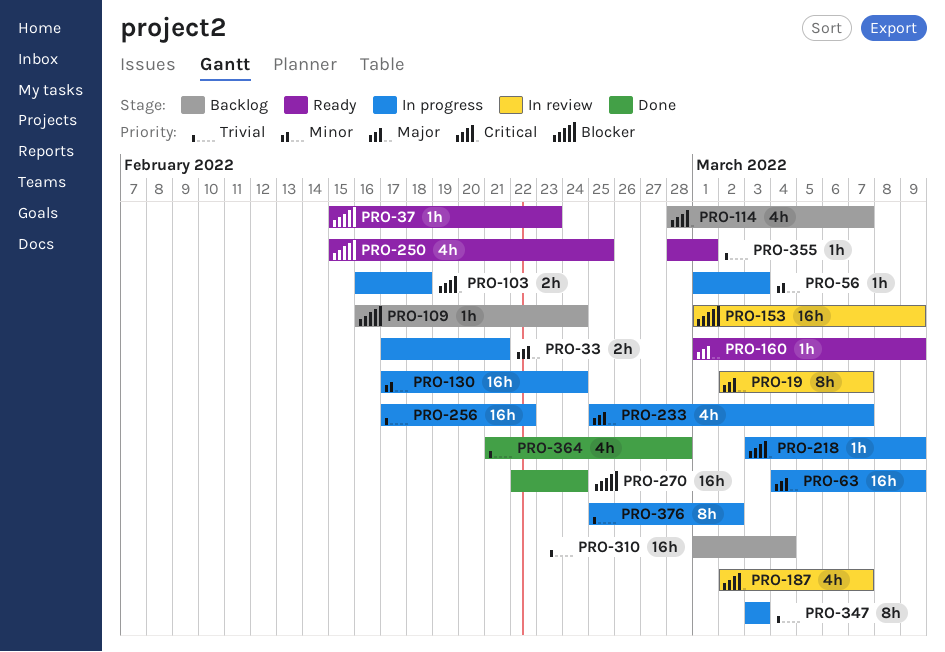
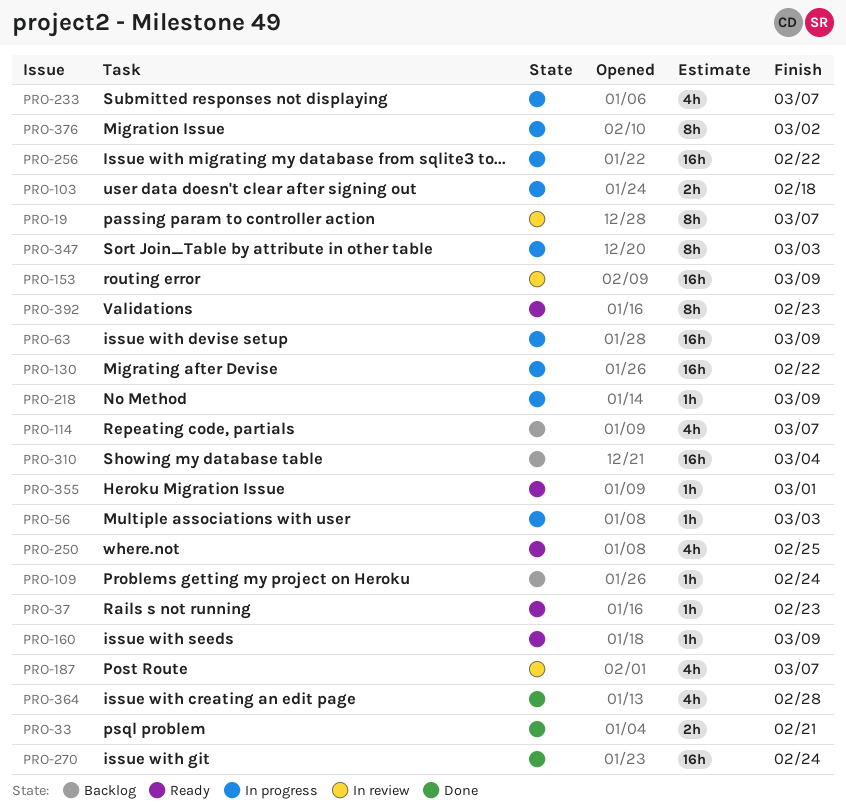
PRO-33, status: In progress -> Done
PRO-130, due: Feb 24 -> Feb 22
PRO-392: none -> present

